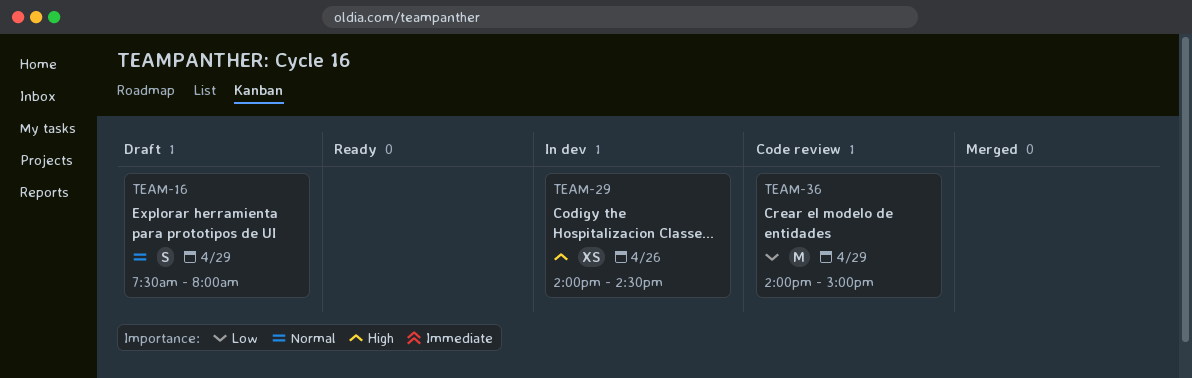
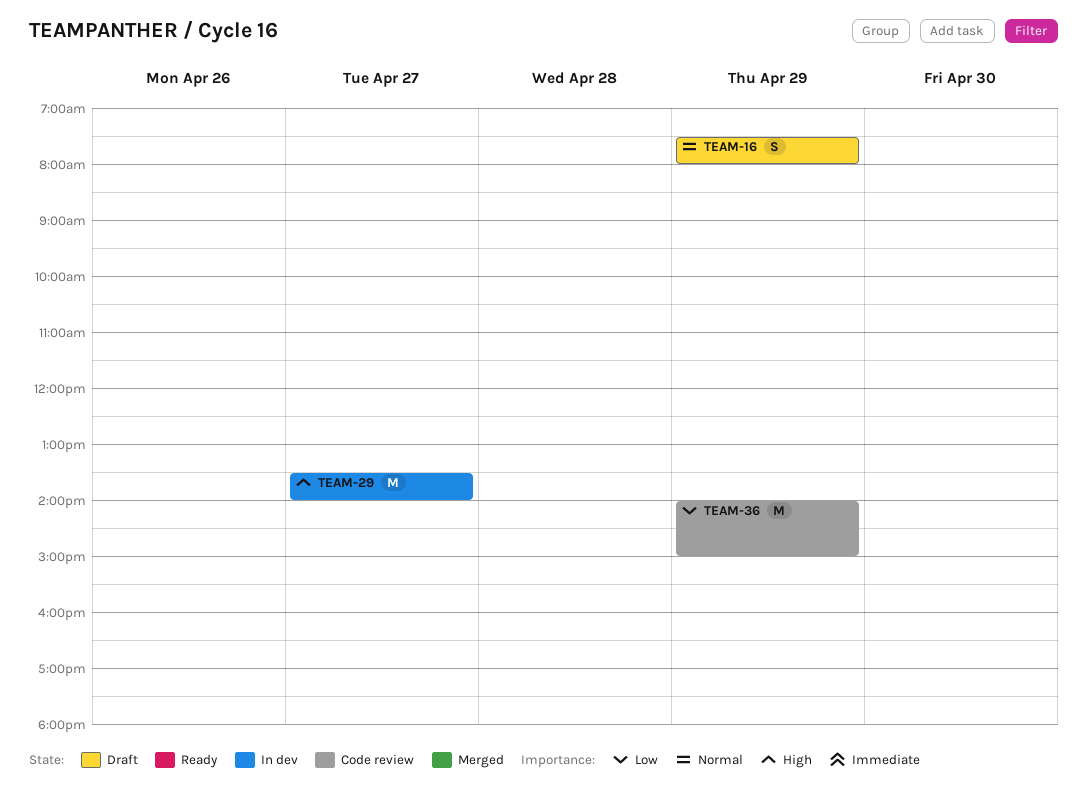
TEAM-29, estimate: XS -> M
TEAM-29, day: Apr 26 -> Apr 27
TEAM-29, begins: 14:00 -> 13:30
TEAM-29, ends: 14:30 -> 14:00

